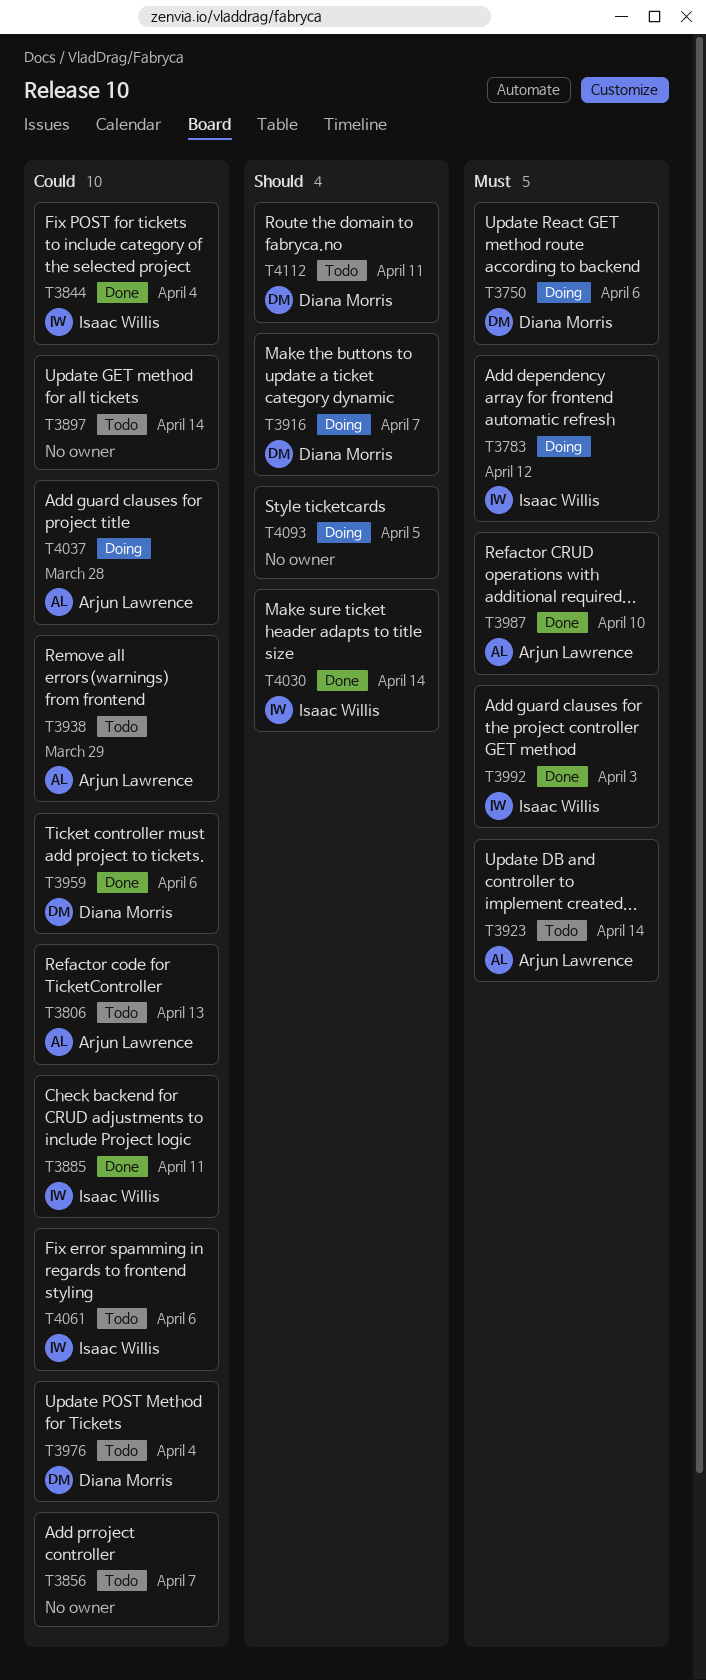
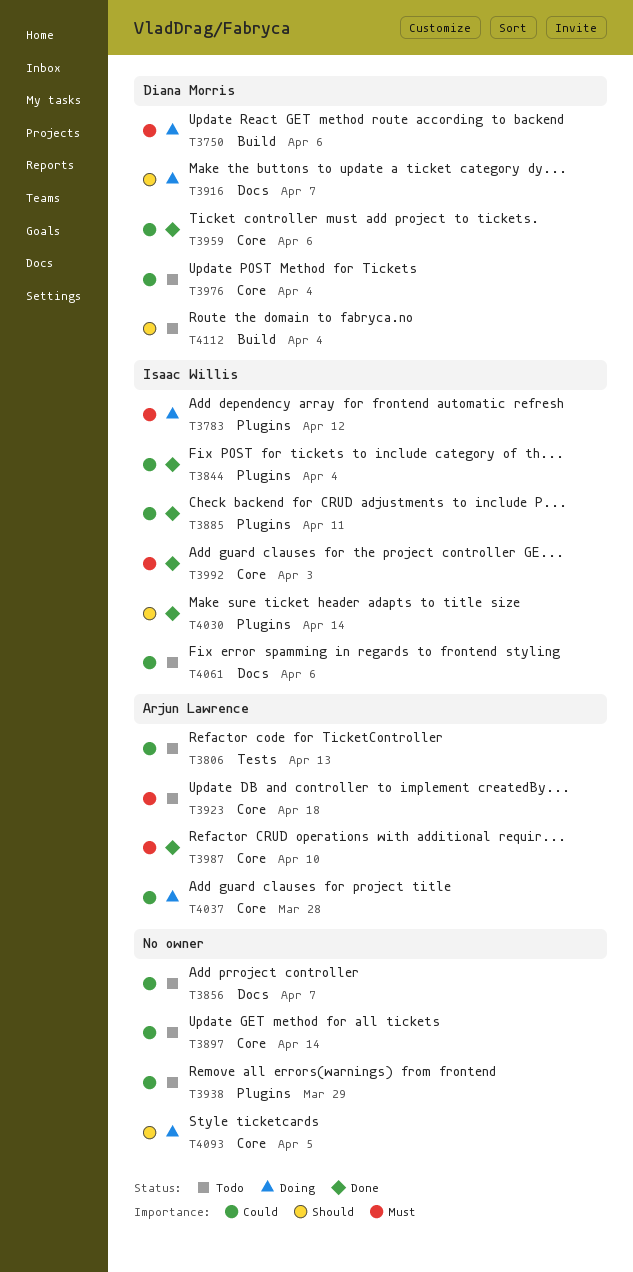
T3923, due: Apr 14 -> Apr 18
T3938, owner: Arjun Lawrence -> none
T4112, due: Apr 11 -> Apr 4

